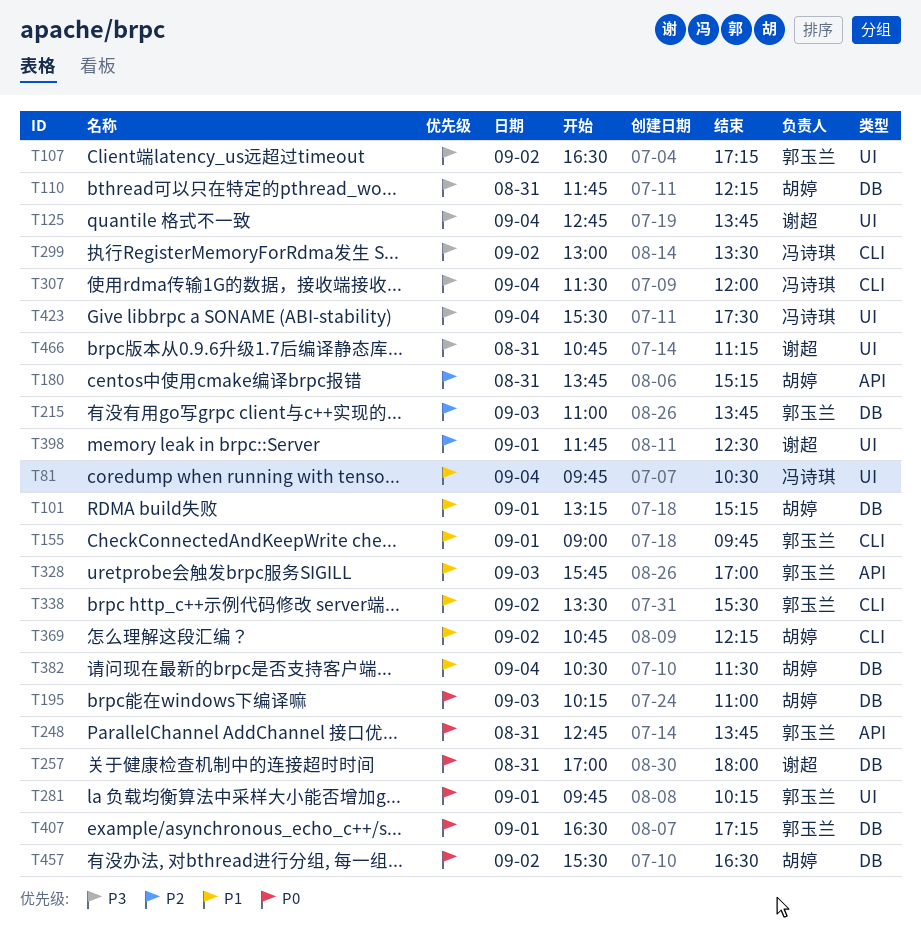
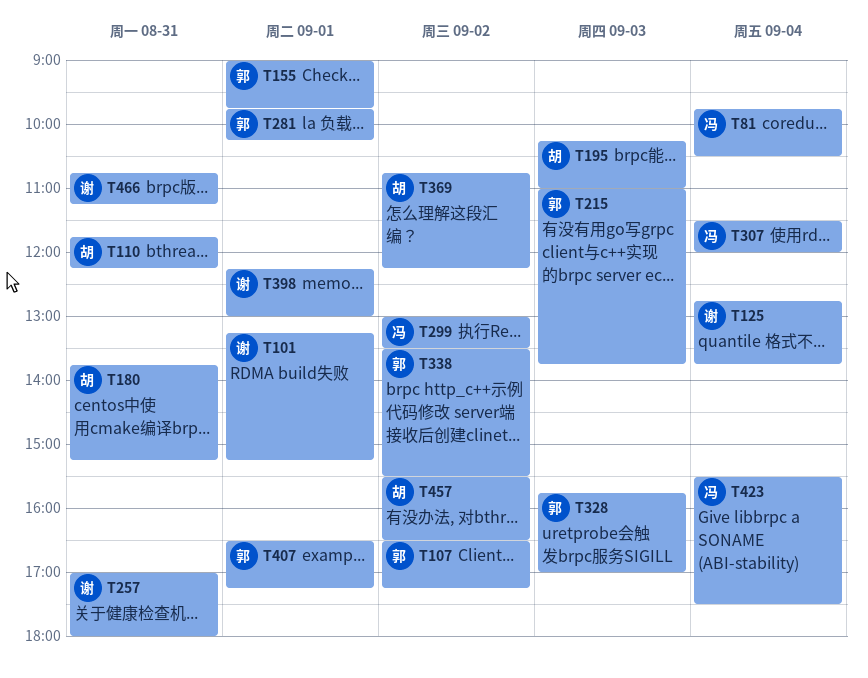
T101, owner: 胡婷 -> 谢超
T248: present -> none
T382: present -> none
T398, begins: 11:45 -> 12:15
T398, ends: 12:30 -> 13:00

